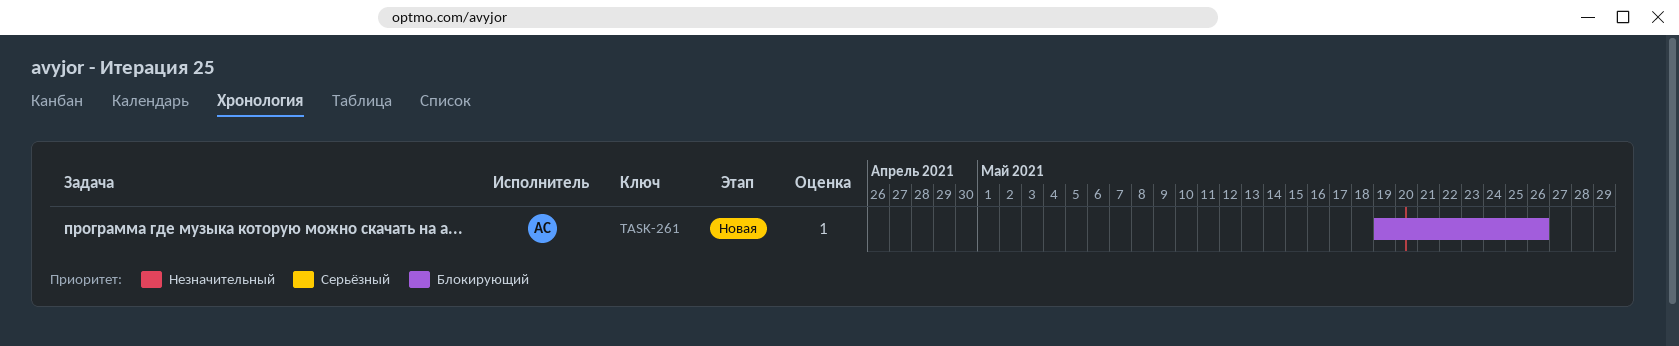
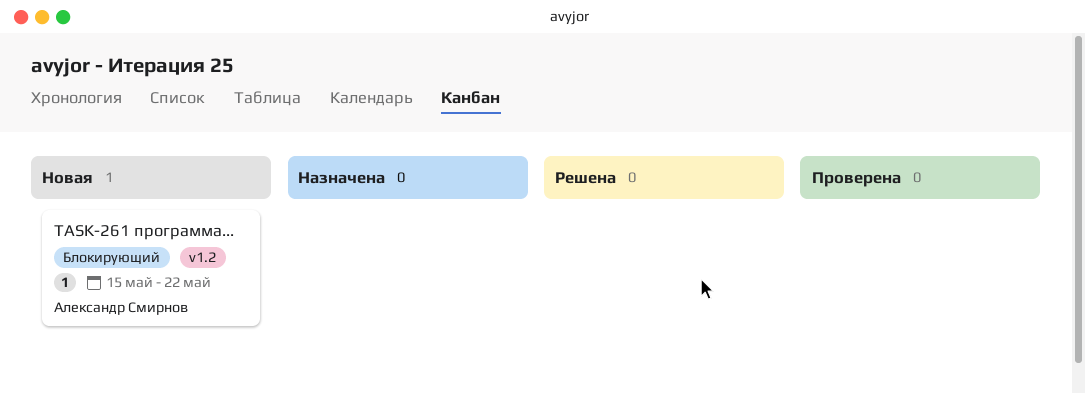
TASK-261, start: May 19 -> May 15
TASK-261, due: May 26 -> May 22

